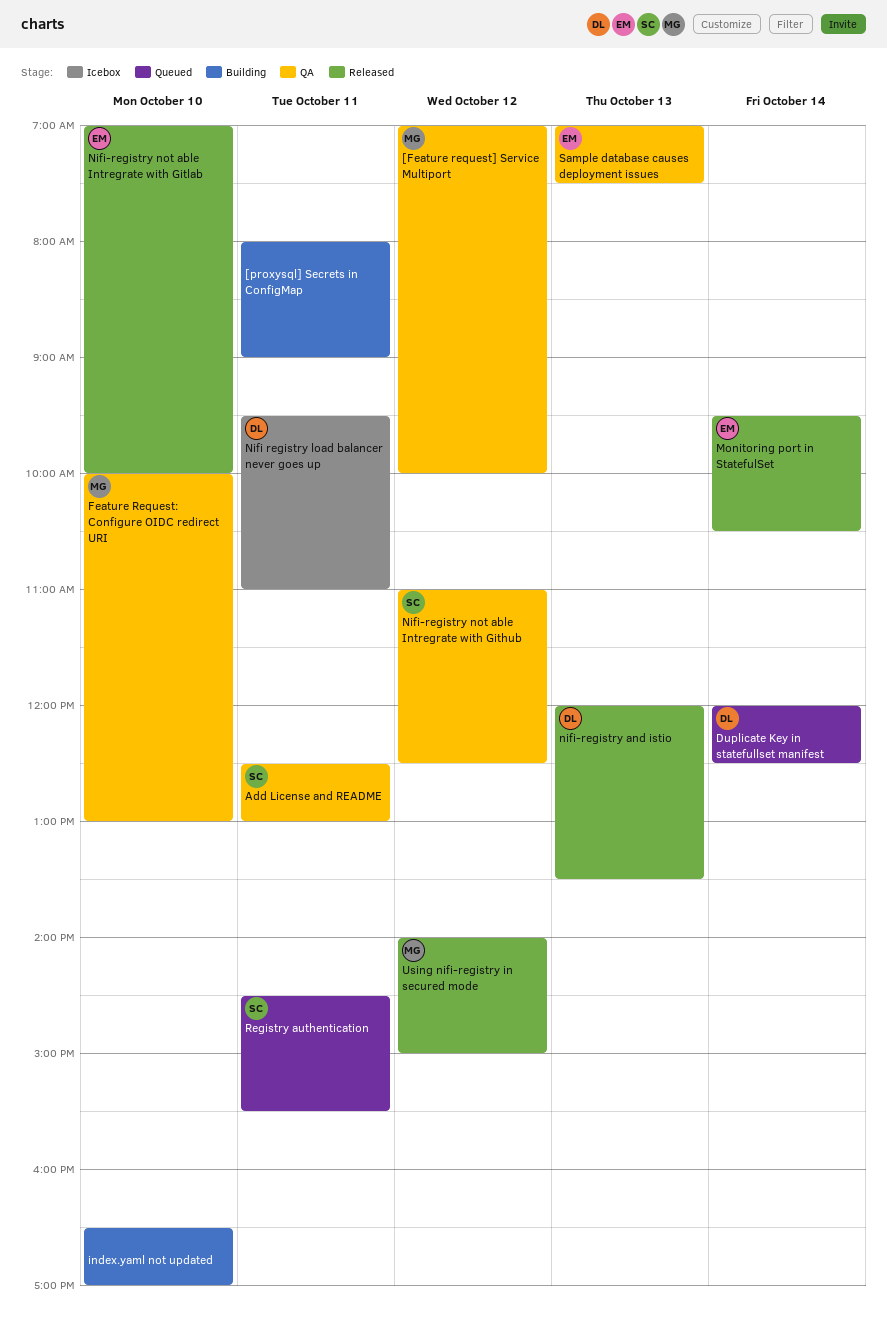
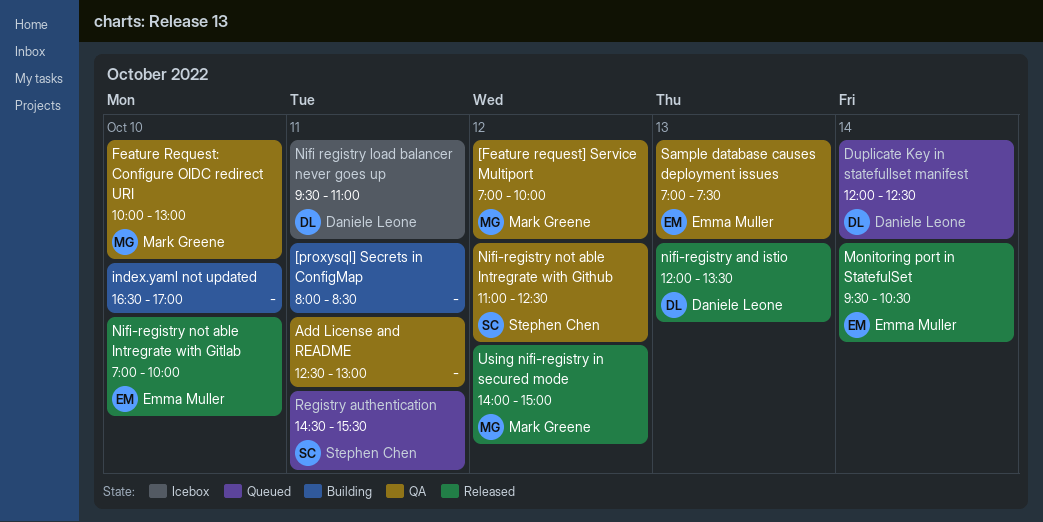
[proxysql] Secrets in ConfigMap, ends: 09:00 -> 08:30
Add License and README, owner: Stephen Chen -> none

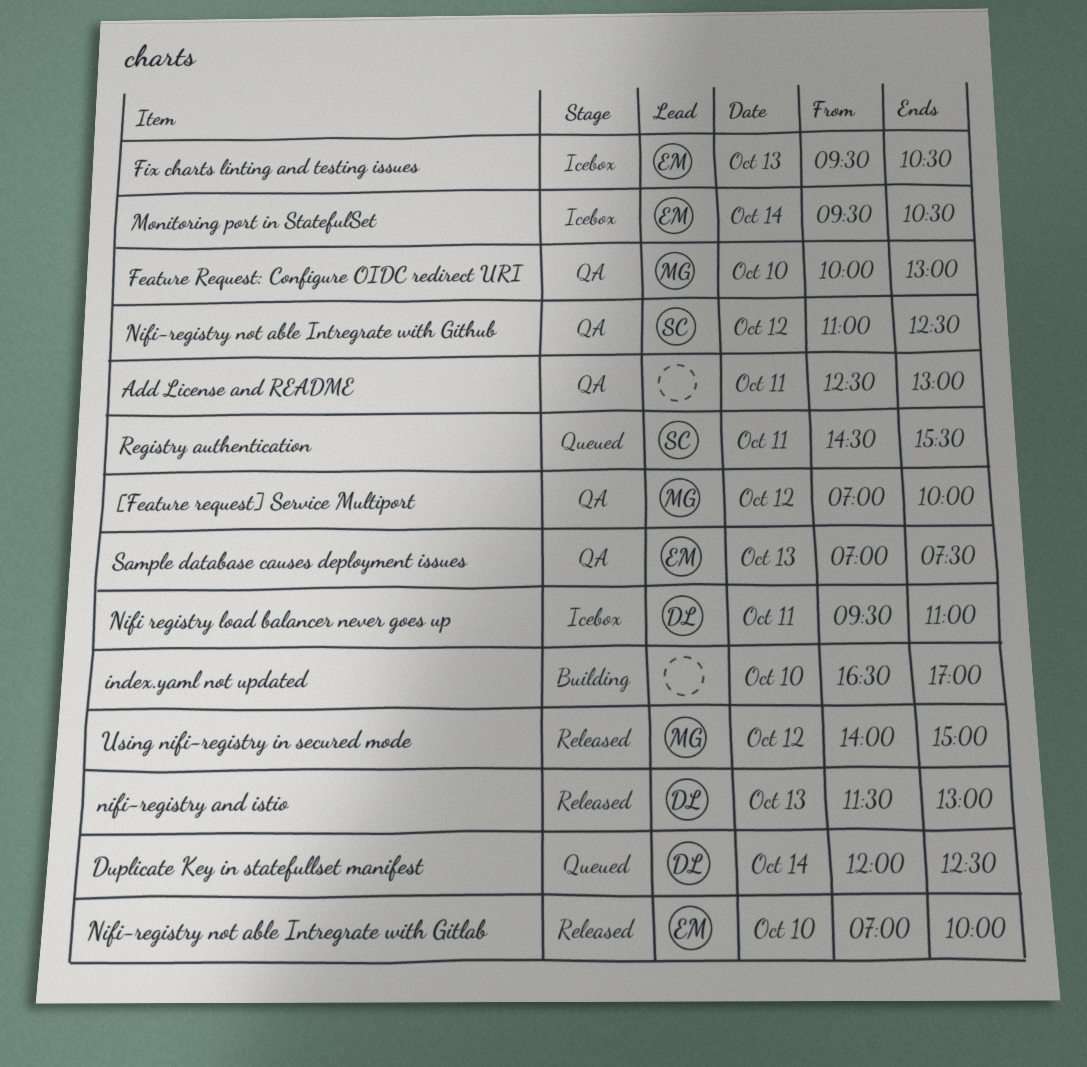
[proxysql] Secrets in ConfigMap: present -> none
Fix charts linting and testing issues: none -> present
Monitoring port in StatefulSet, status: Released -> Icebox
nifi-registry and istio, begins: 12:00 -> 11:30
nifi-registry and istio, ends: 13:30 -> 13:00

